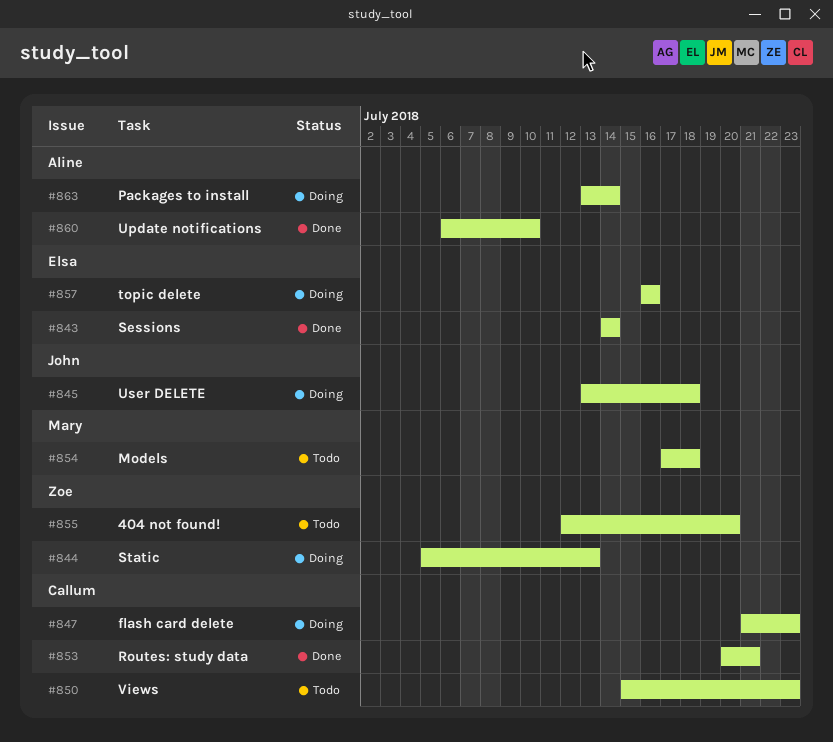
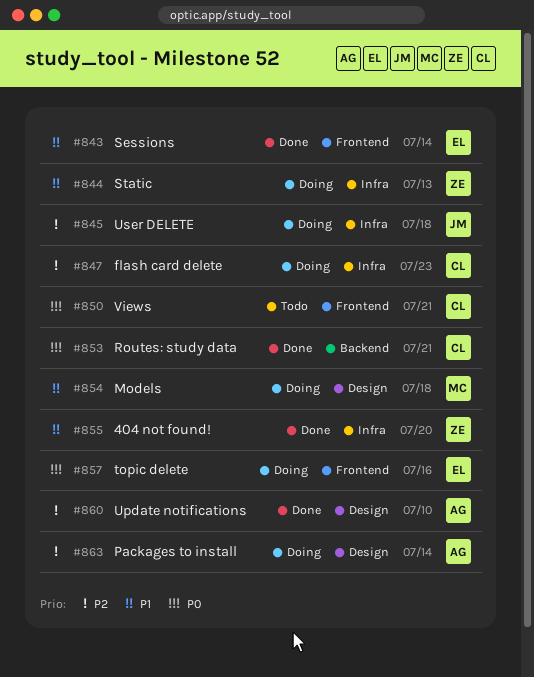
#850, due: Jul 23 -> Jul 21
#854, status: Todo -> Doing
#855, status: Todo -> Done

